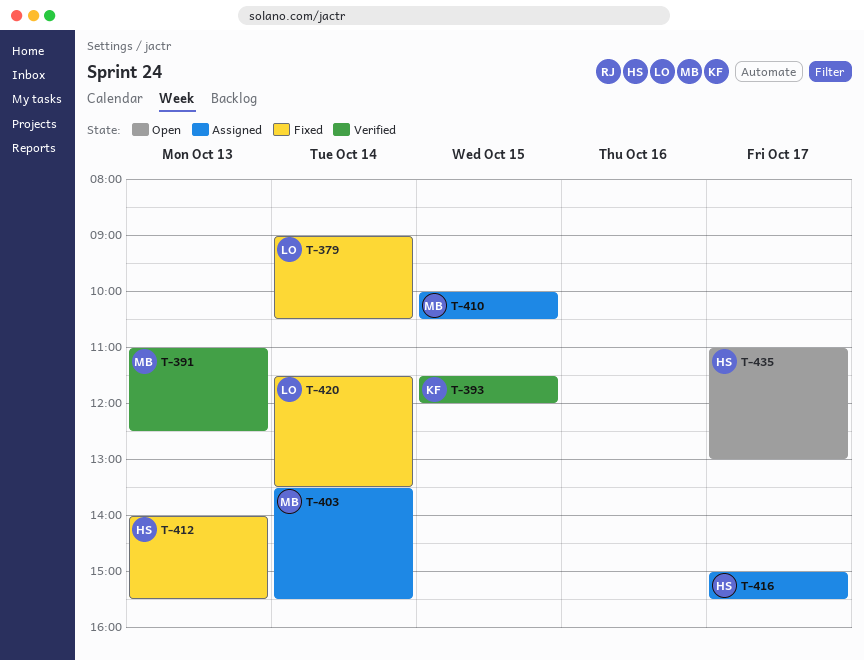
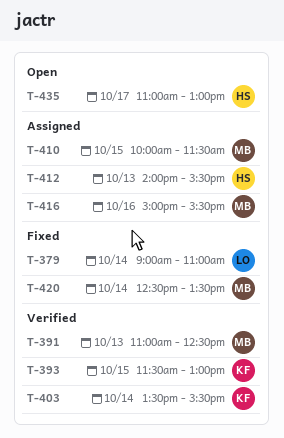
T-379, ends: 10:30 -> 11:00
T-393, ends: 12:00 -> 13:00
T-403, status: Assigned -> Verified
T-403, owner: MB -> KF
T-410, ends: 10:30 -> 11:30
T-412, status: Fixed -> Assigned
T-416, owner: HS -> MB
T-416, day: Oct 17 -> Oct 16
T-420, owner: LO -> MB
T-420, begins: 11:30 -> 12:30

